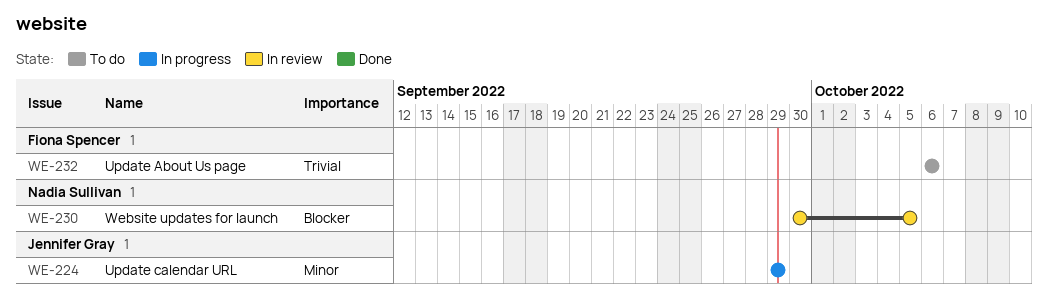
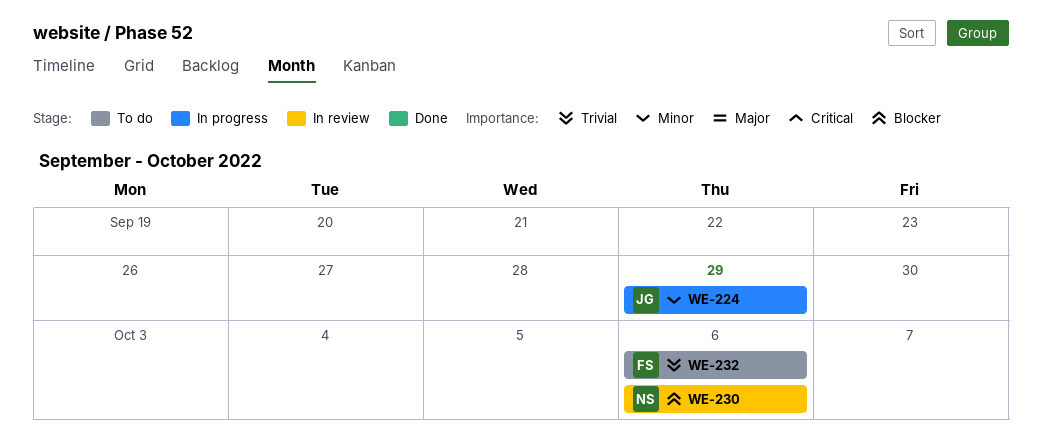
WE-230, start: Sep 30 -> Oct 6
WE-230, due: Oct 5 -> Oct 6

